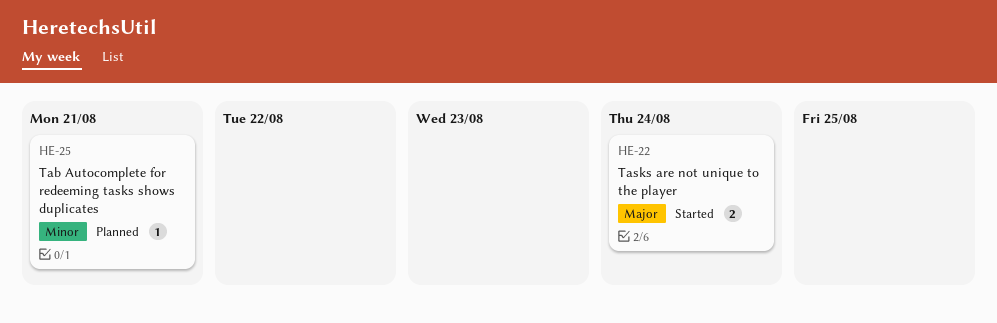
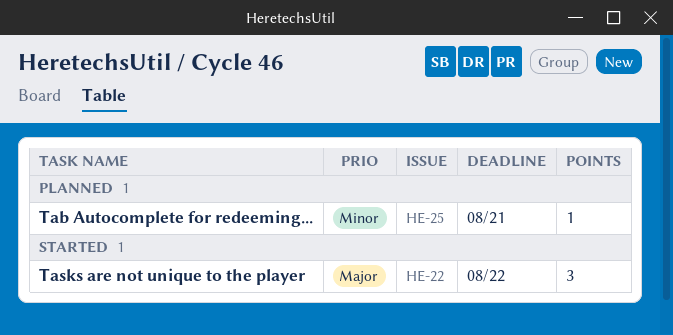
HE-22, estimate: 2 -> 3
HE-22, due: Aug 24 -> Aug 22

